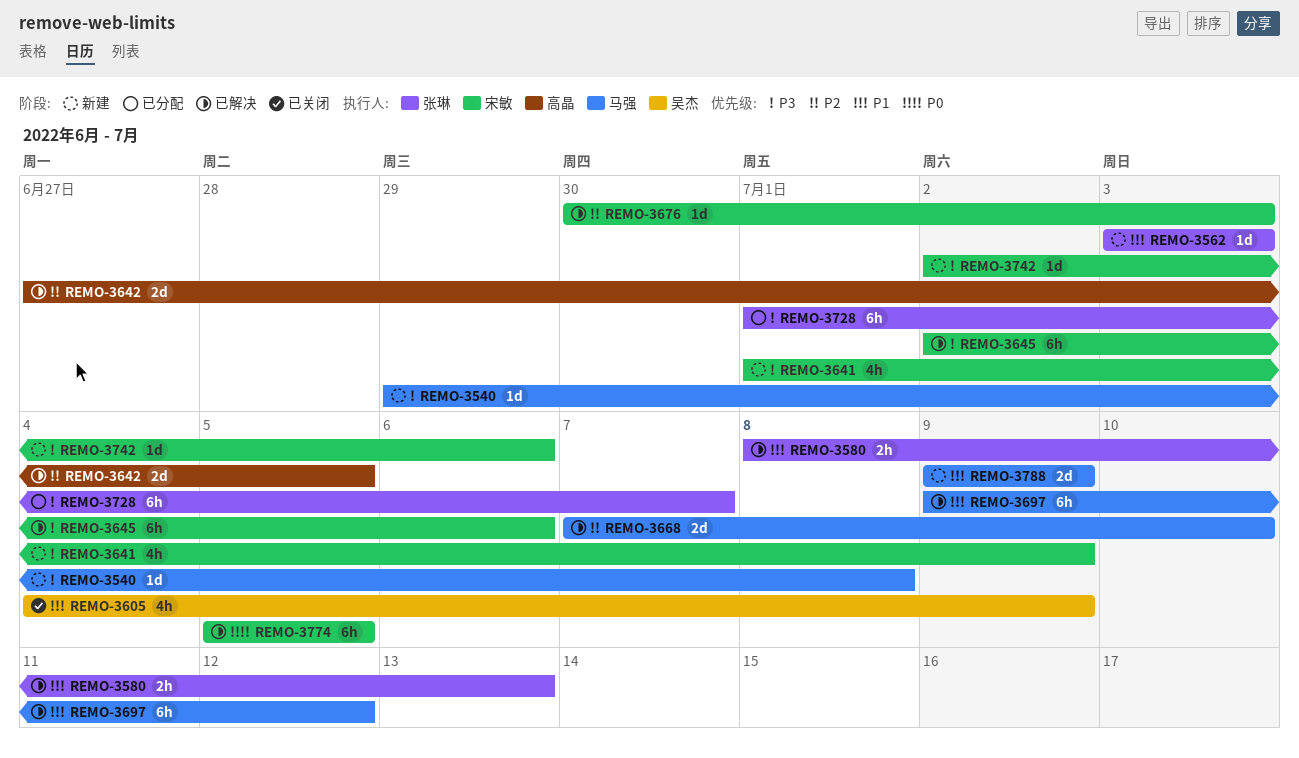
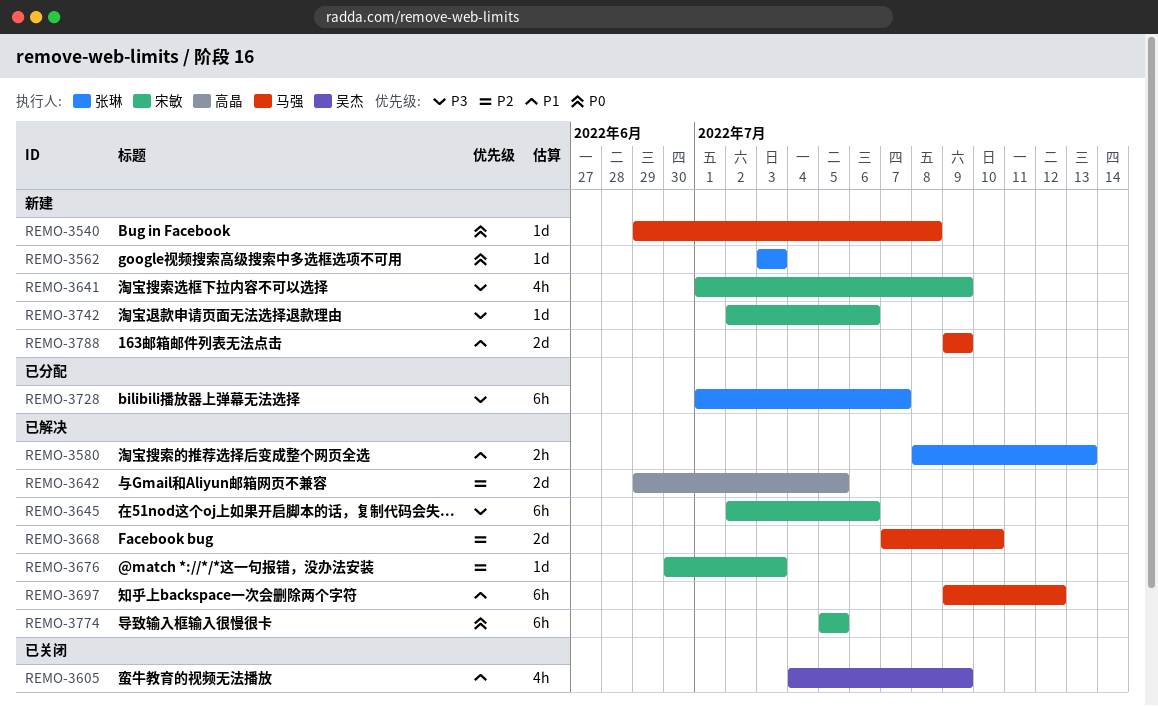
REMO-3540, priority: P3 -> P0
REMO-3562, priority: P1 -> P0
REMO-3642, start: Jun 27 -> Jun 29

